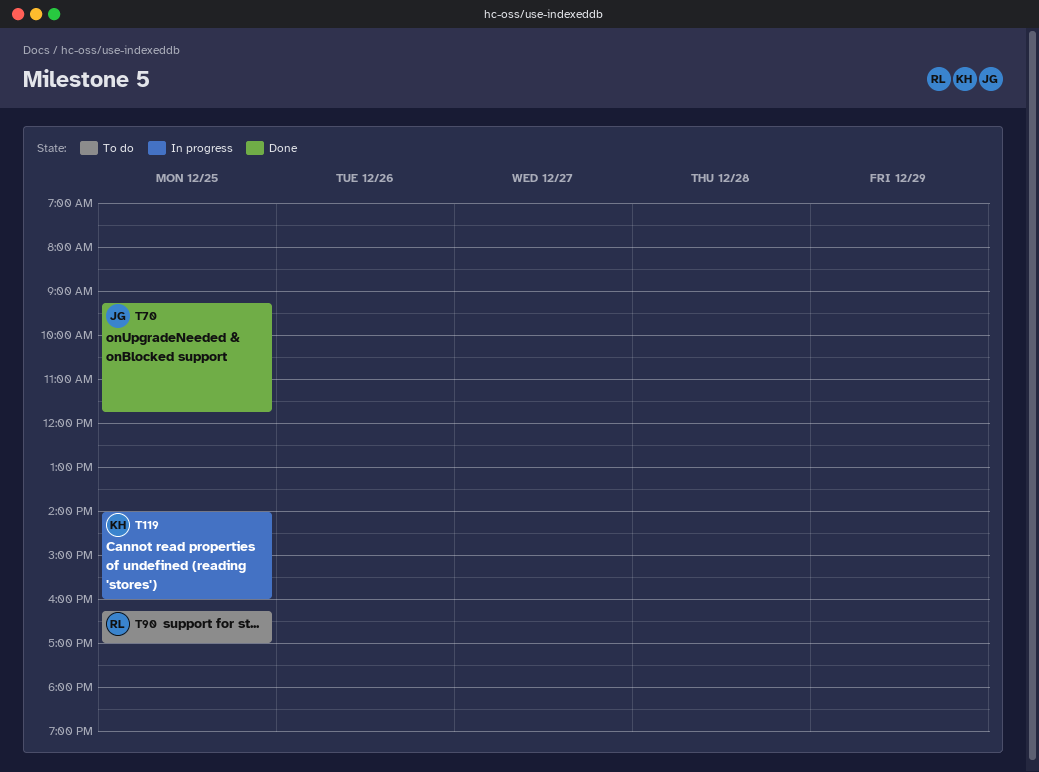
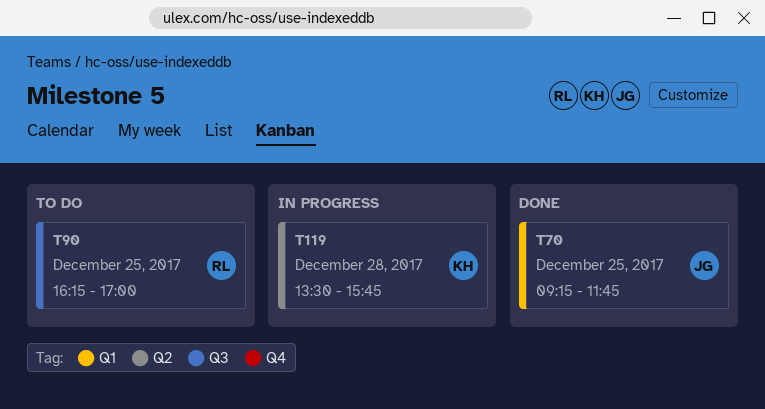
T119, day: Dec 25 -> Dec 28
T119, begins: 14:00 -> 13:30
T119, ends: 16:00 -> 15:45

